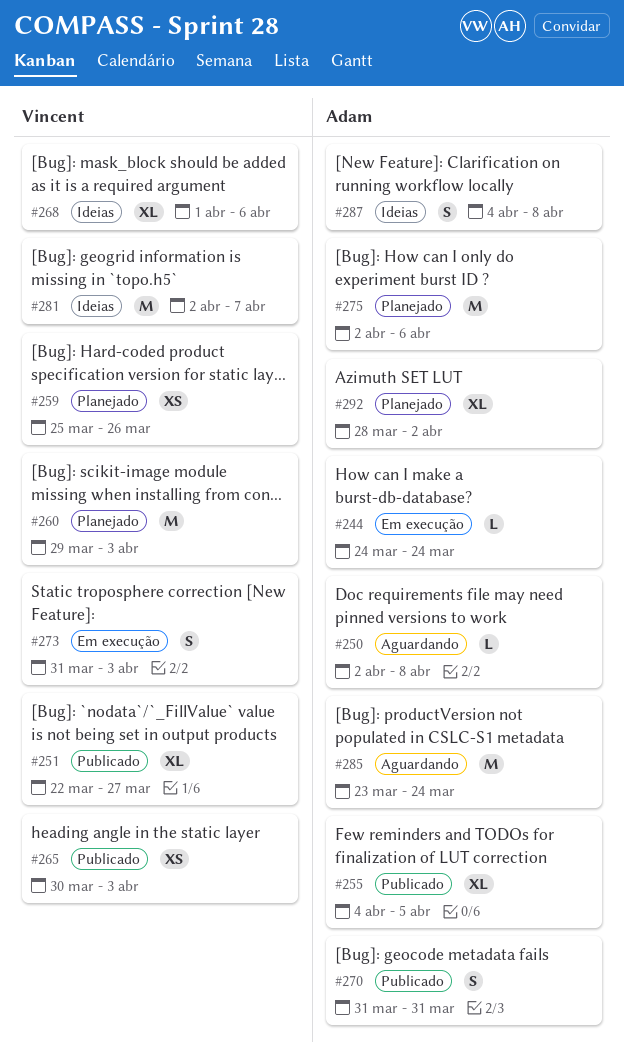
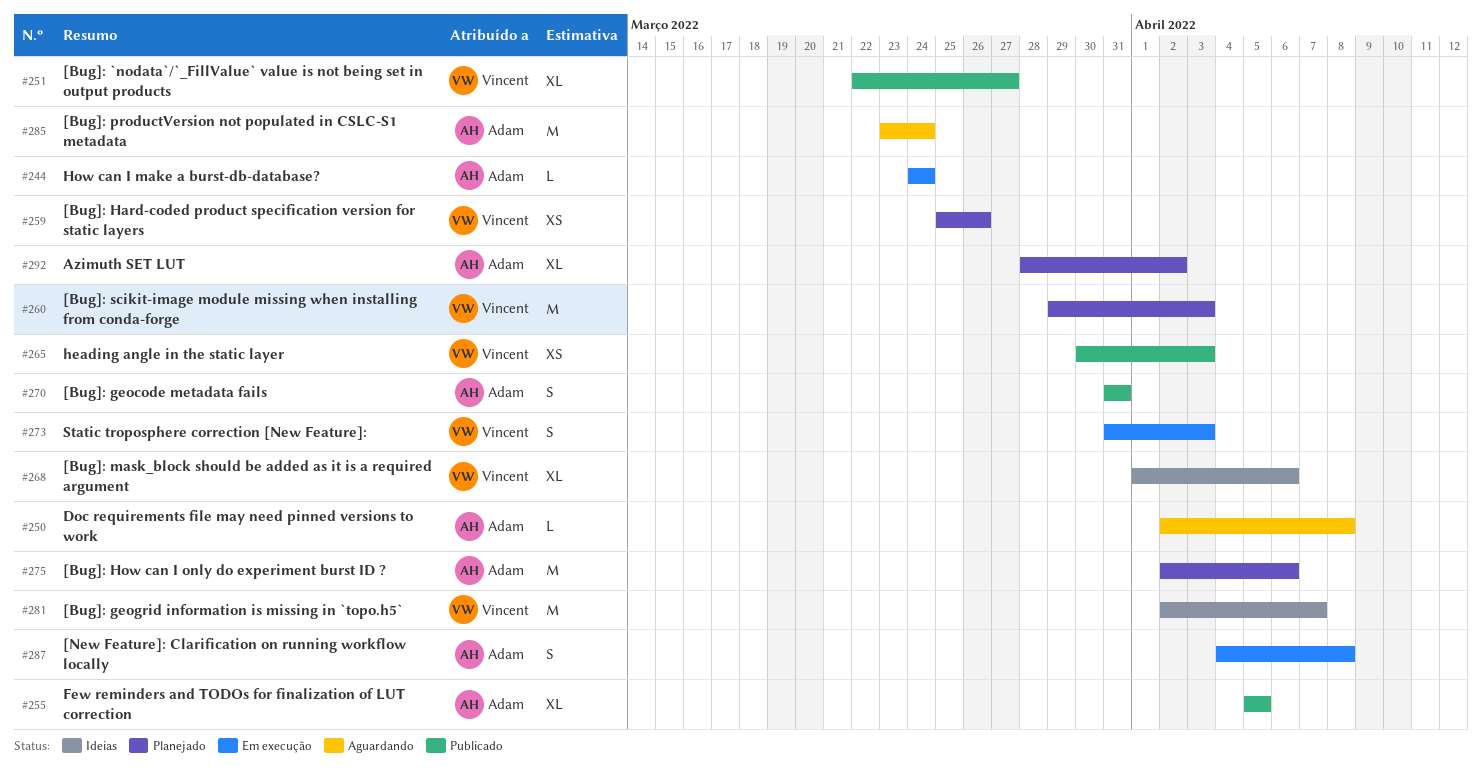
#255, start: Apr 4 -> Apr 5
#287, status: Ideias -> Em execução

